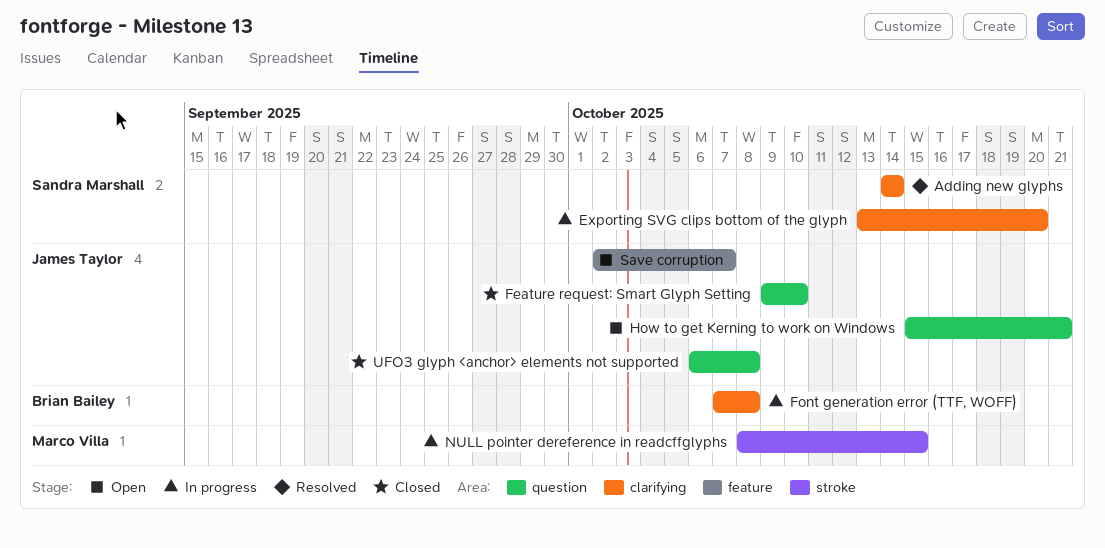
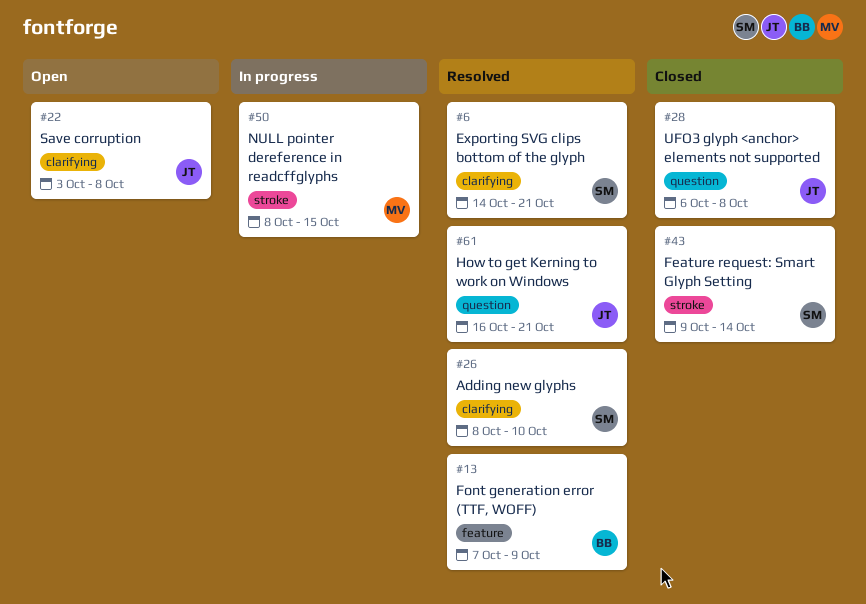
Adding new glyphs, start: Oct 14 -> Oct 8
Adding new glyphs, due: Oct 14 -> Oct 10
Exporting SVG clips bottom of the glyph, status: In progress -> Resolved
Exporting SVG clips bottom of the glyph, start: Oct 13 -> Oct 14
Exporting SVG clips bottom of the glyph, due: Oct 20 -> Oct 21
Feature request: Smart Glyph Setting, owner: James Taylor -> Sandra Marshall
Feature request: Smart Glyph Setting, label: question -> stroke
Feature request: Smart Glyph Setting, due: Oct 10 -> Oct 14
Font generation error (TTF, WOFF), status: In progress -> Resolved
Font generation error (TTF, WOFF), label: clarifying -> feature
Font generation error (TTF, WOFF), due: Oct 8 -> Oct 9
How to get Kerning to work on Windows, status: Open -> Resolved
How to get Kerning to work on Windows, start: Oct 15 -> Oct 16
Save corruption, label: feature -> clarifying
Save corruption, start: Oct 2 -> Oct 3
Save corruption, due: Oct 7 -> Oct 8

